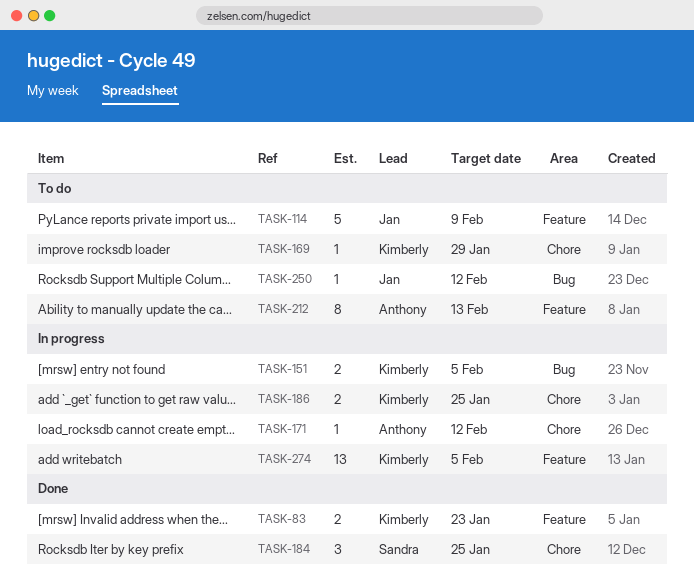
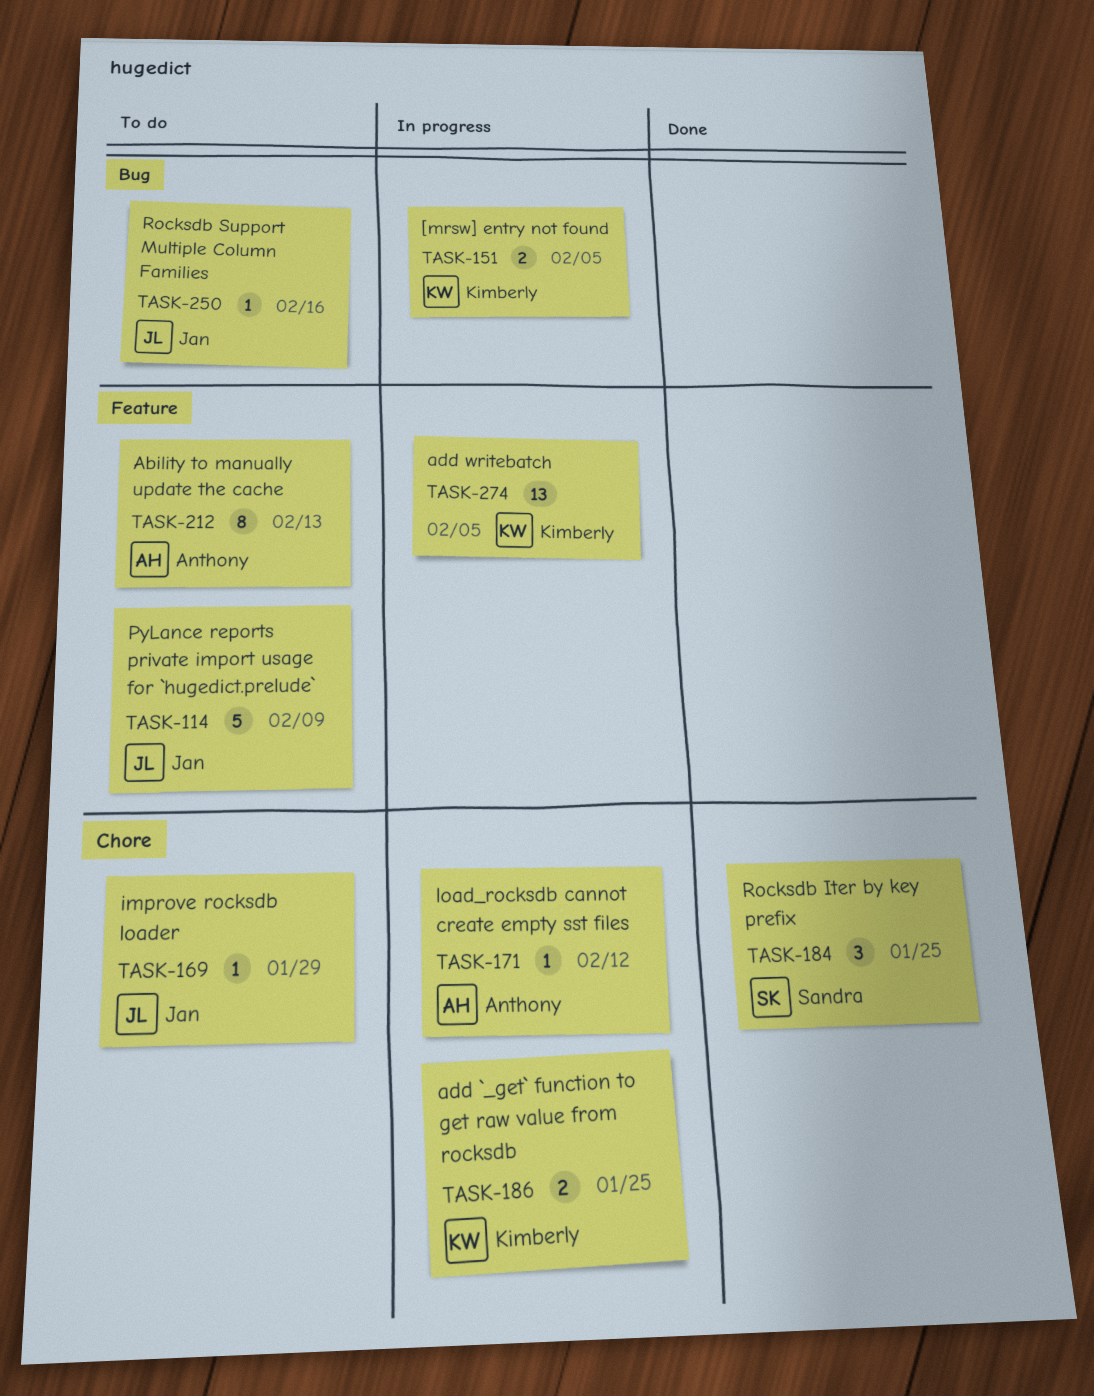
TASK-83: present -> none
TASK-169, owner: Kimberly -> Jan
TASK-250, due: Feb 12 -> Feb 16

